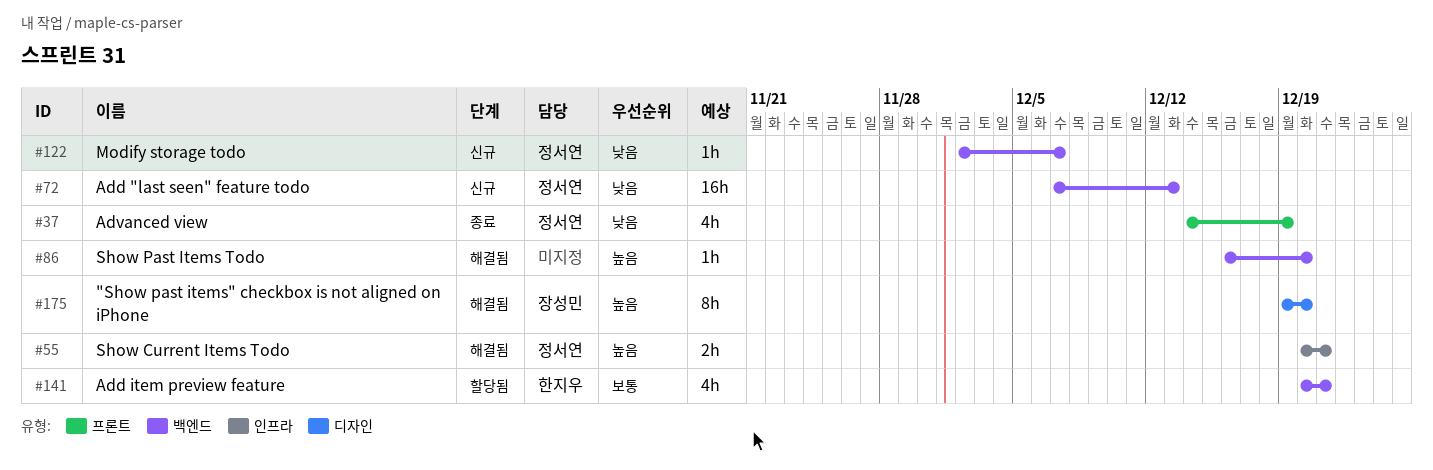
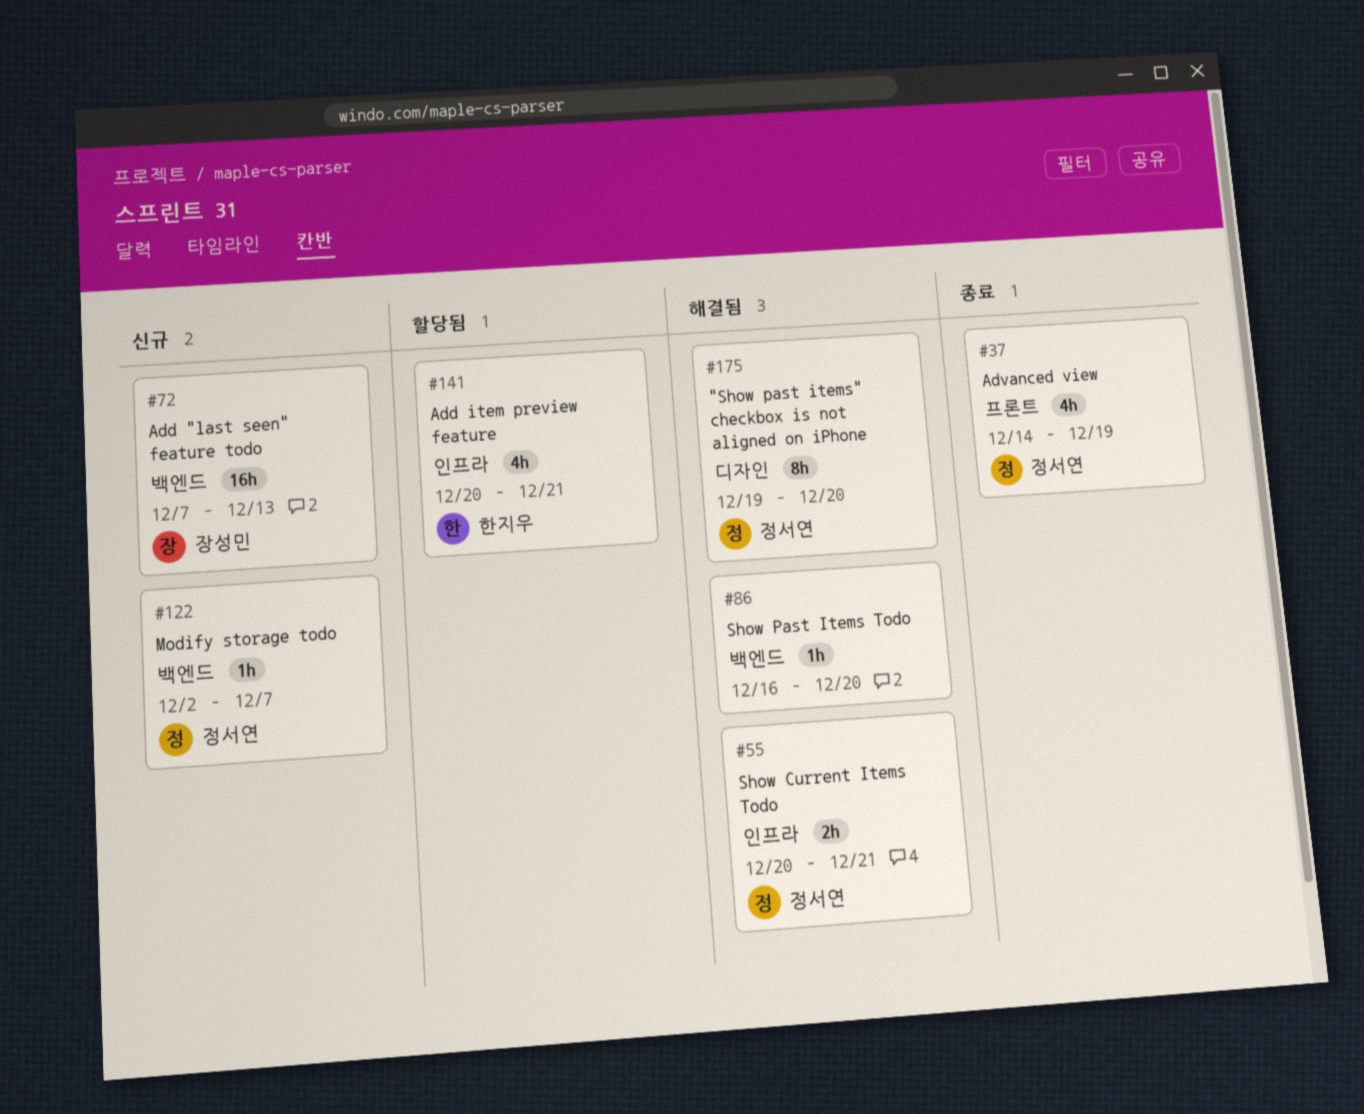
#72, owner: 정서연 -> 장성민
#141, label: 백엔드 -> 인프라
#175, owner: 장성민 -> 정서연

